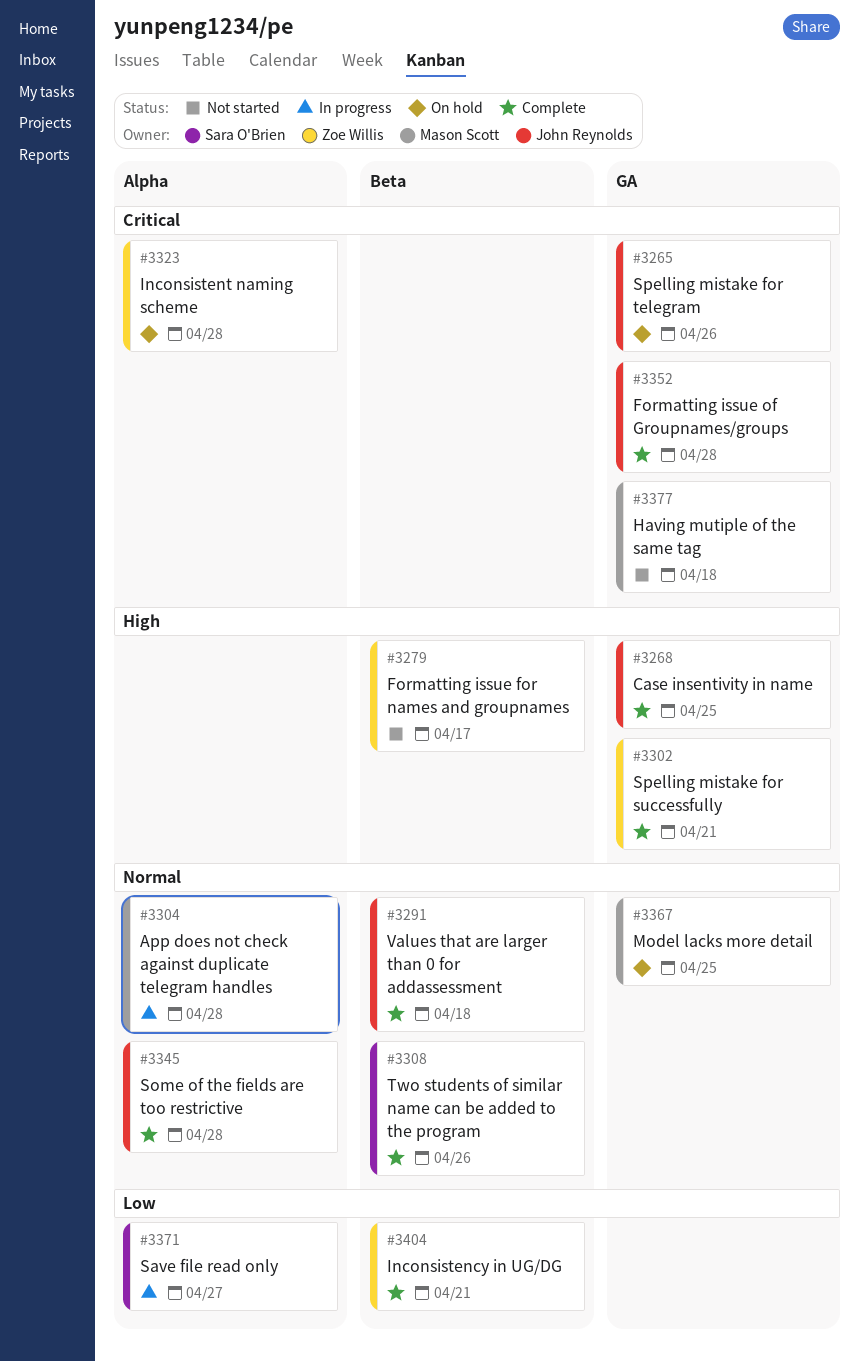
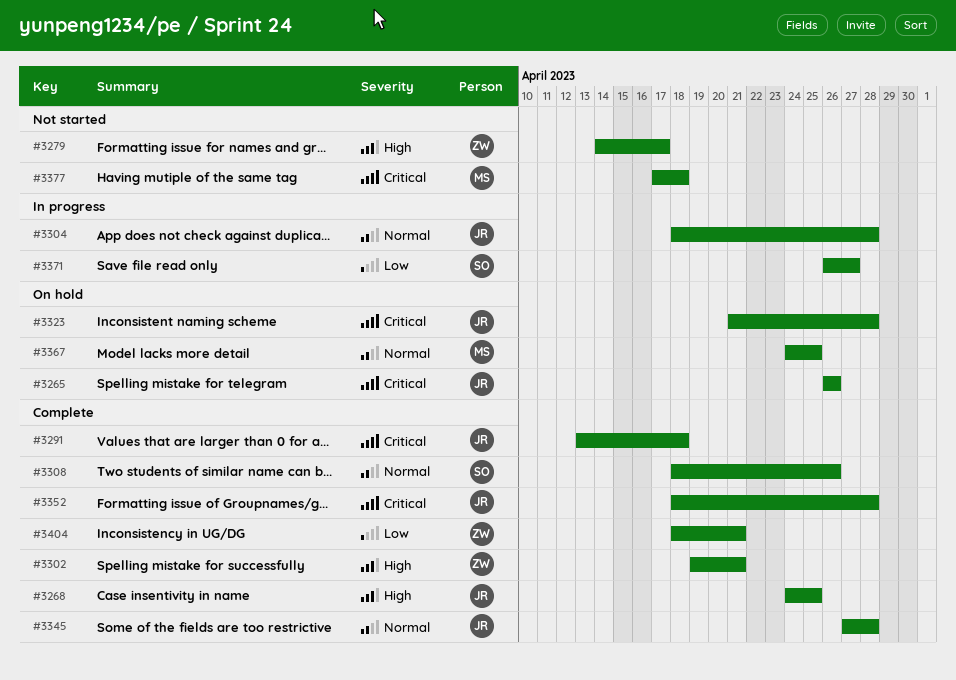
#3291, priority: Normal -> Critical
#3304, owner: Mason Scott -> John Reynolds
#3323, owner: Zoe Willis -> John Reynolds

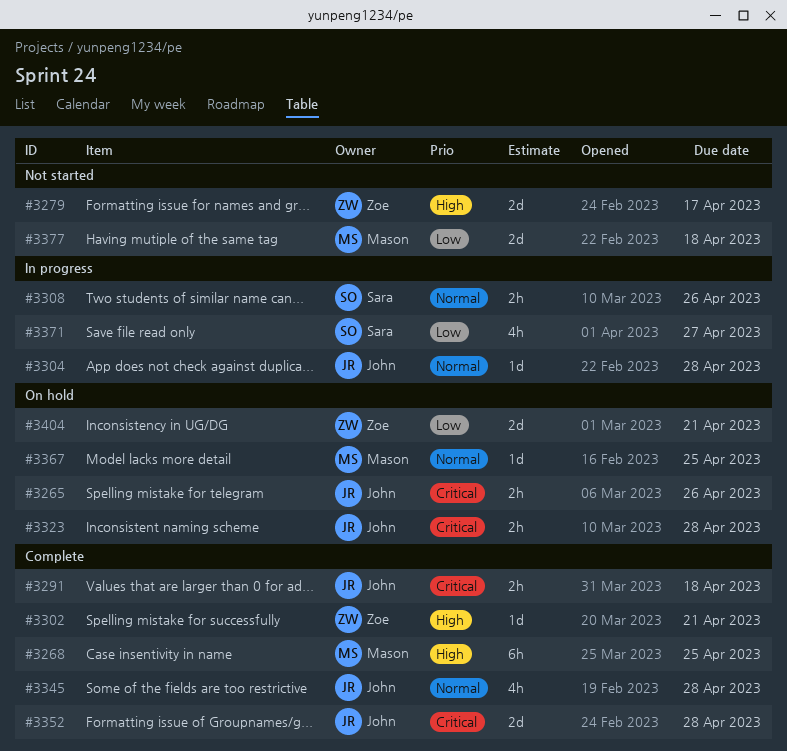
#3268, owner: John -> Mason
#3308, status: Complete -> In progress
#3377, priority: Critical -> Low
#3404, status: Complete -> On hold

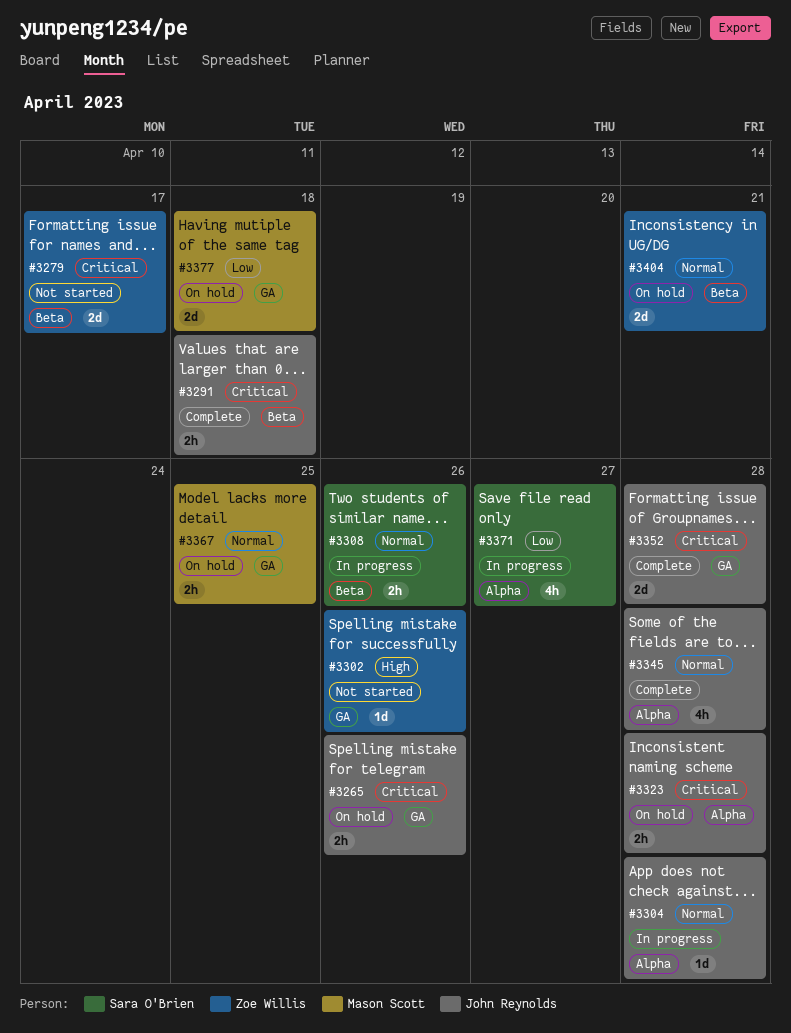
#3268: present -> none
#3279, priority: High -> Critical
#3302, status: Complete -> Not started
#3302, due: Apr 21 -> Apr 26
#3367, estimate: 1d -> 2h
#3377, status: Not started -> On hold
#3404, priority: Low -> Normal

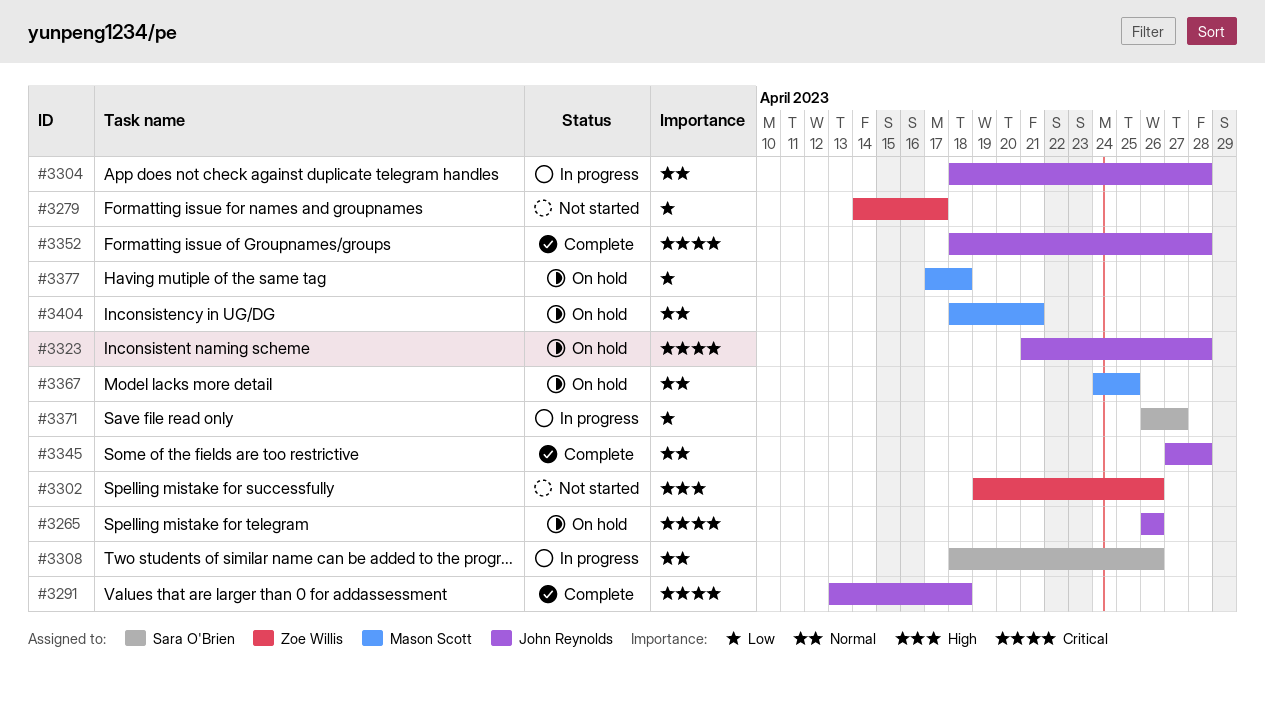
#3279, priority: Critical -> Low
#3404, owner: Zoe Willis -> Mason Scott

